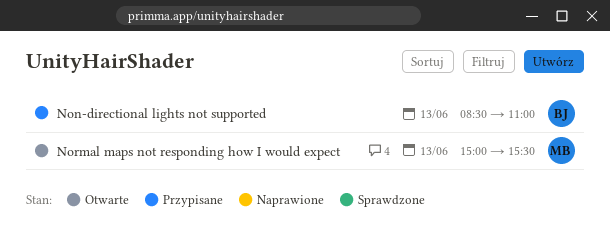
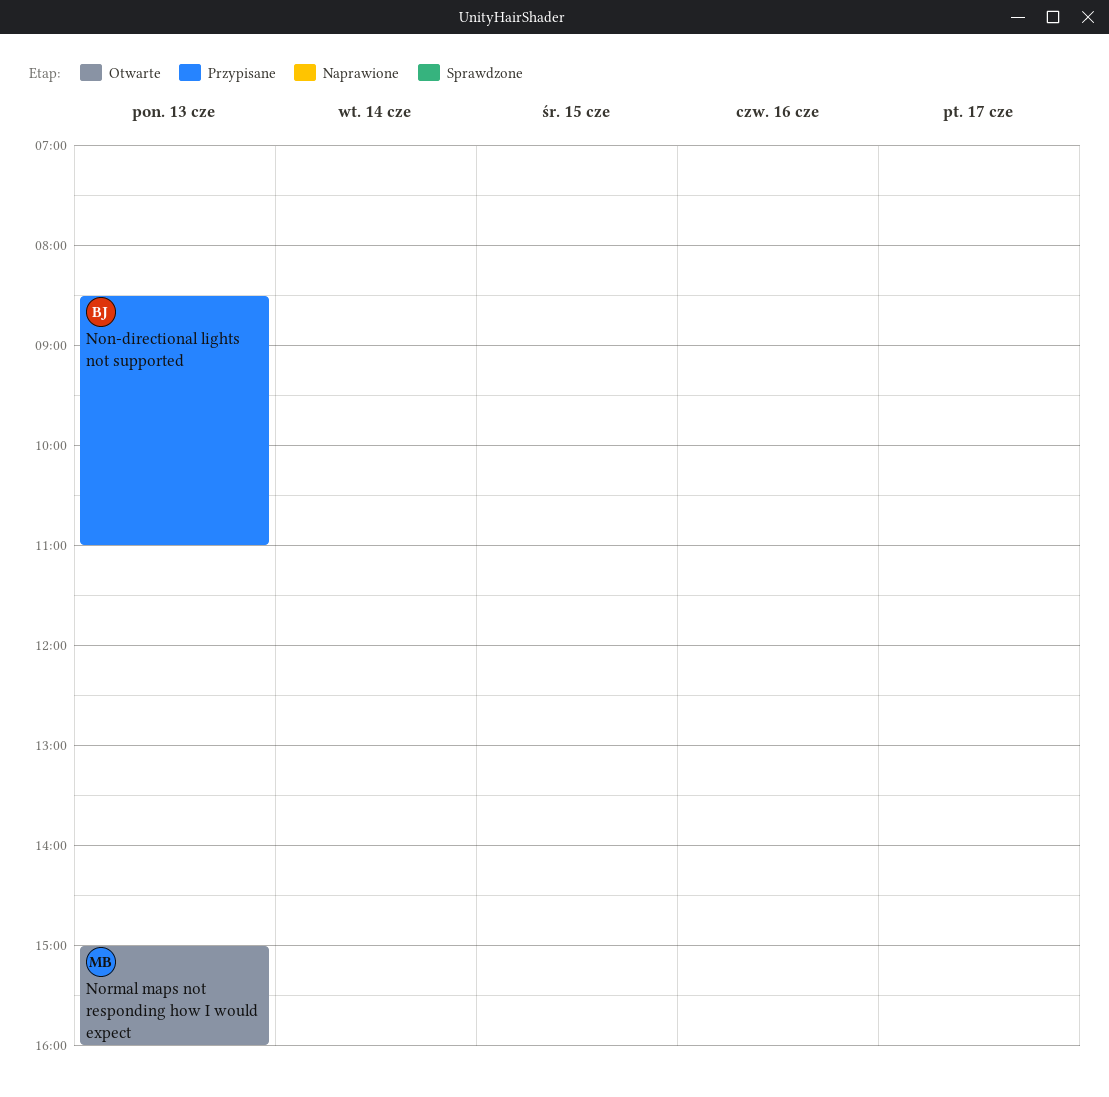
Normal maps not responding how I would expect, ends: 15:30 -> 16:00

